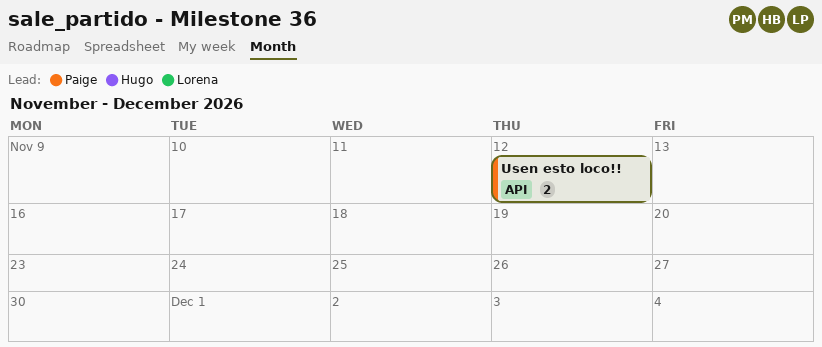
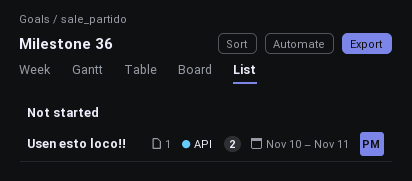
Usen esto loco!!, due: Nov 12 -> Nov 11

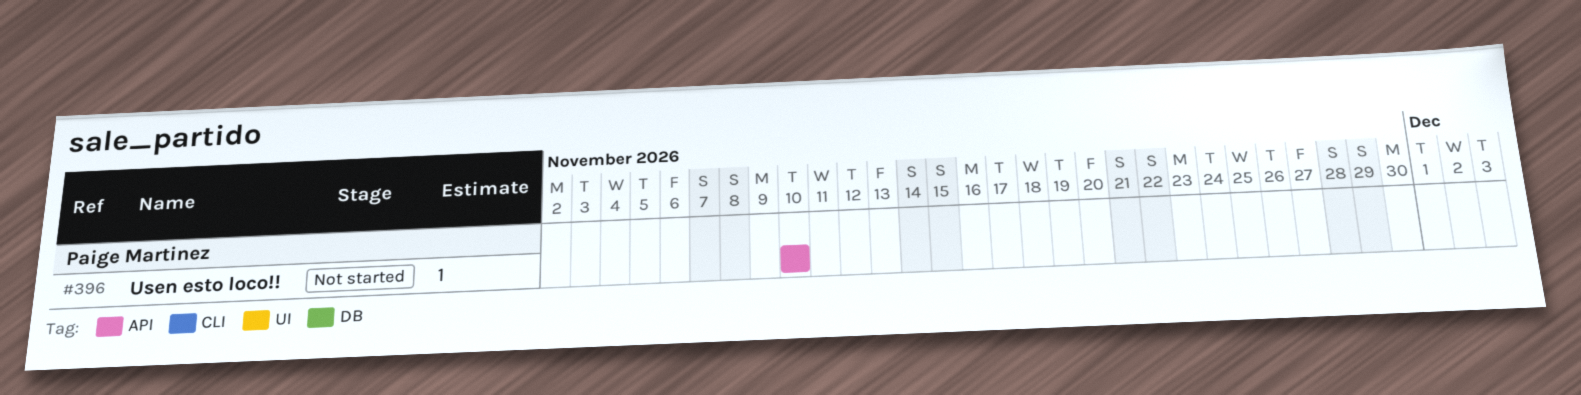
Usen esto loco!!, estimate: 2 -> 1
Usen esto loco!!, due: Nov 11 -> Nov 10

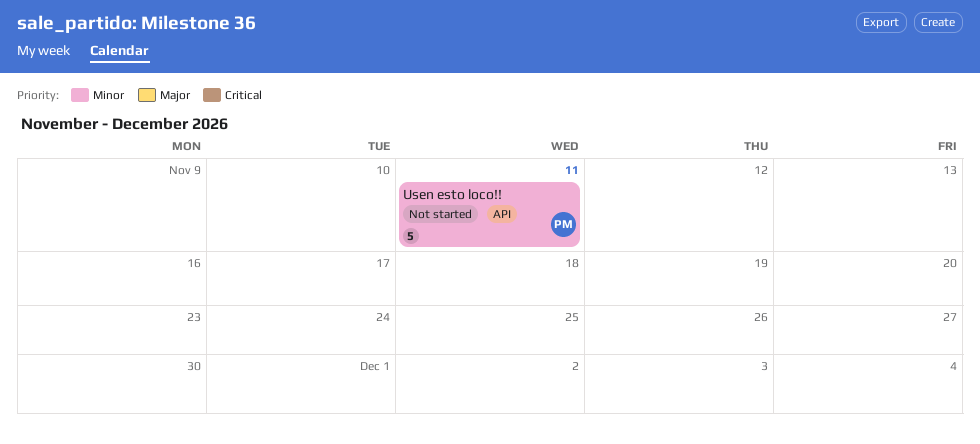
Usen esto loco!!, estimate: 1 -> 5
Usen esto loco!!, due: Nov 10 -> Nov 11

